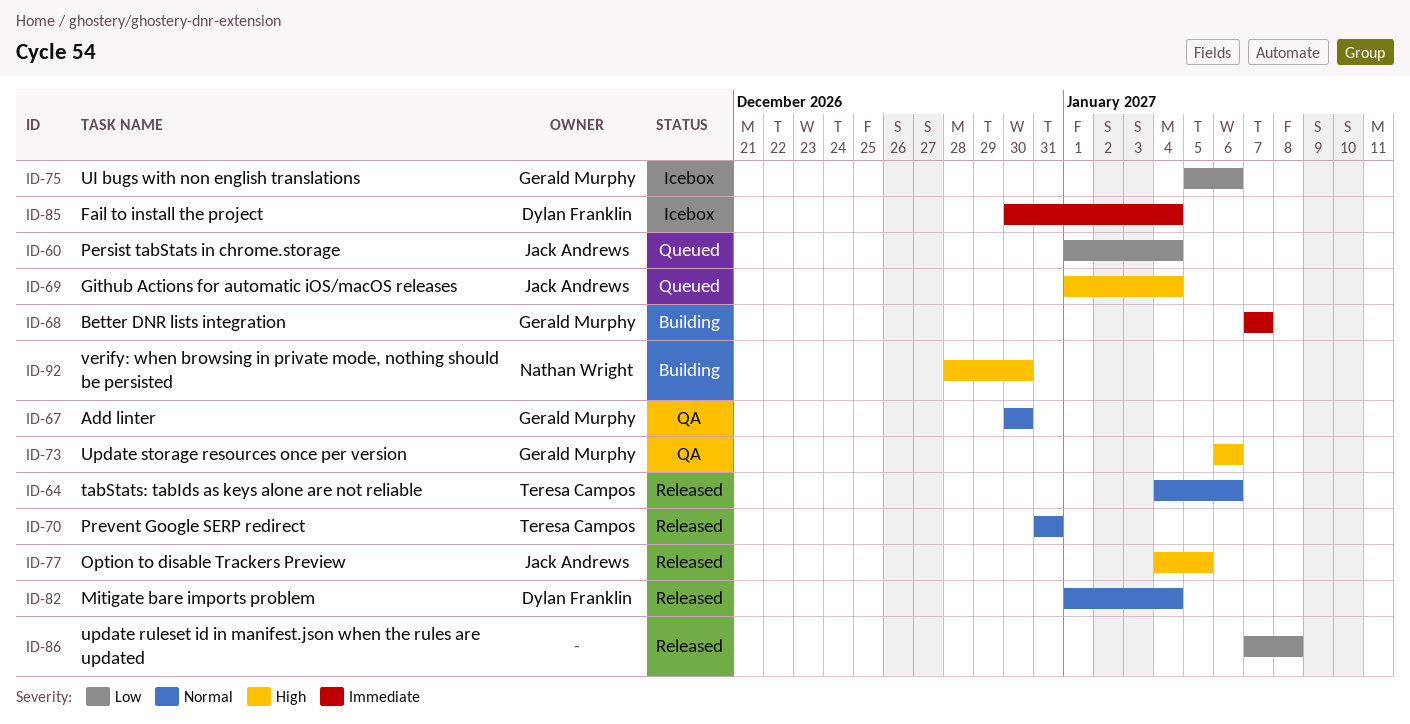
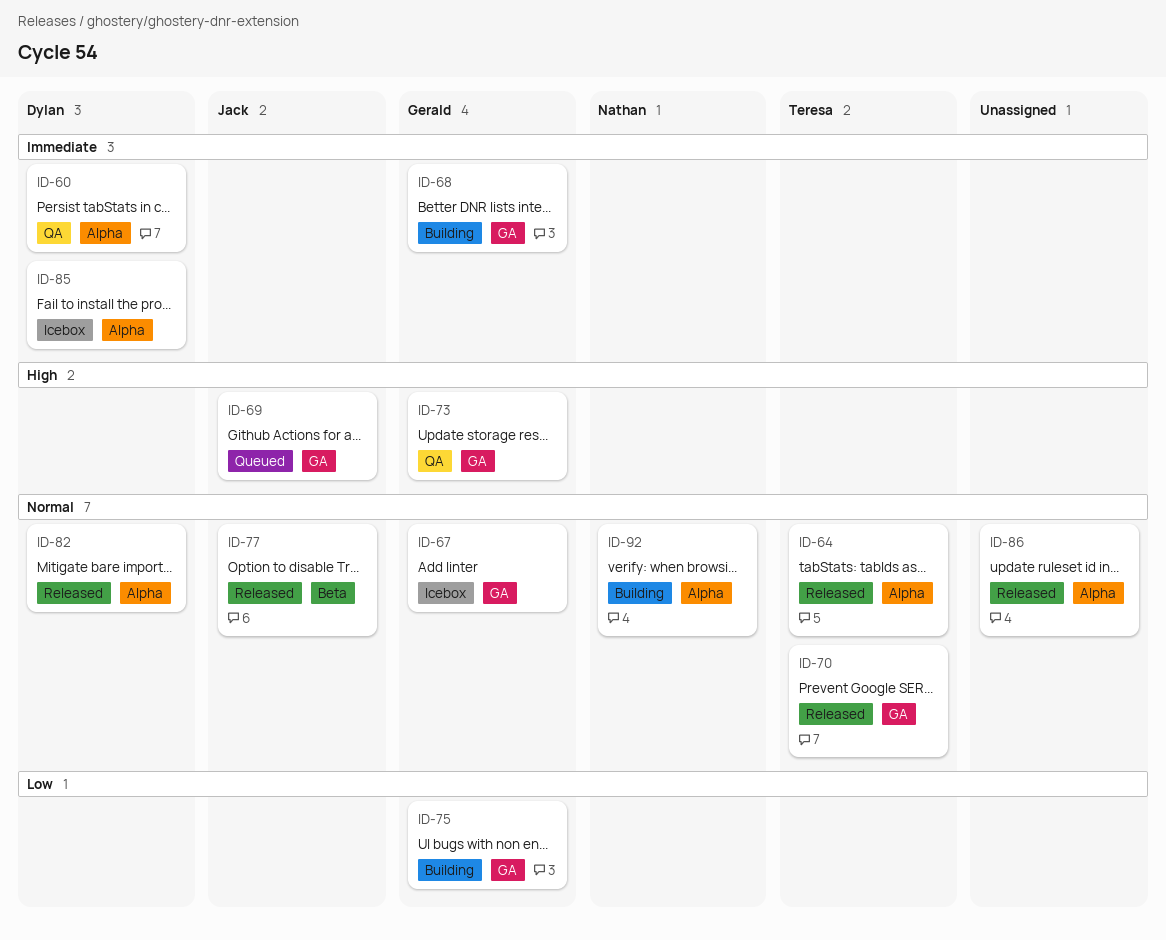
ID-60, status: Queued -> QA
ID-60, owner: Jack Andrews -> Dylan Franklin
ID-60, priority: Low -> Immediate
ID-67, status: QA -> Icebox
ID-75, status: Icebox -> Building
ID-77, priority: High -> Normal
ID-86, priority: Low -> Normal
ID-92, priority: High -> Normal

